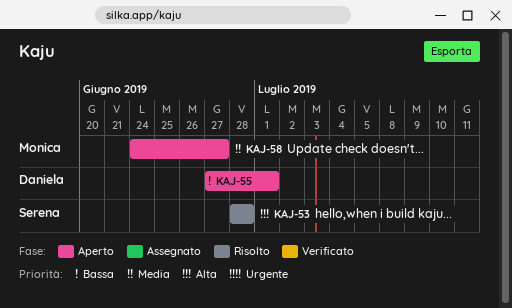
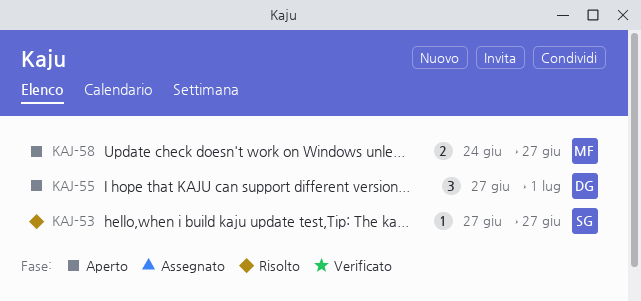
KAJ-53, start: Jun 28 -> Jun 27
KAJ-53, due: Jun 28 -> Jun 27

